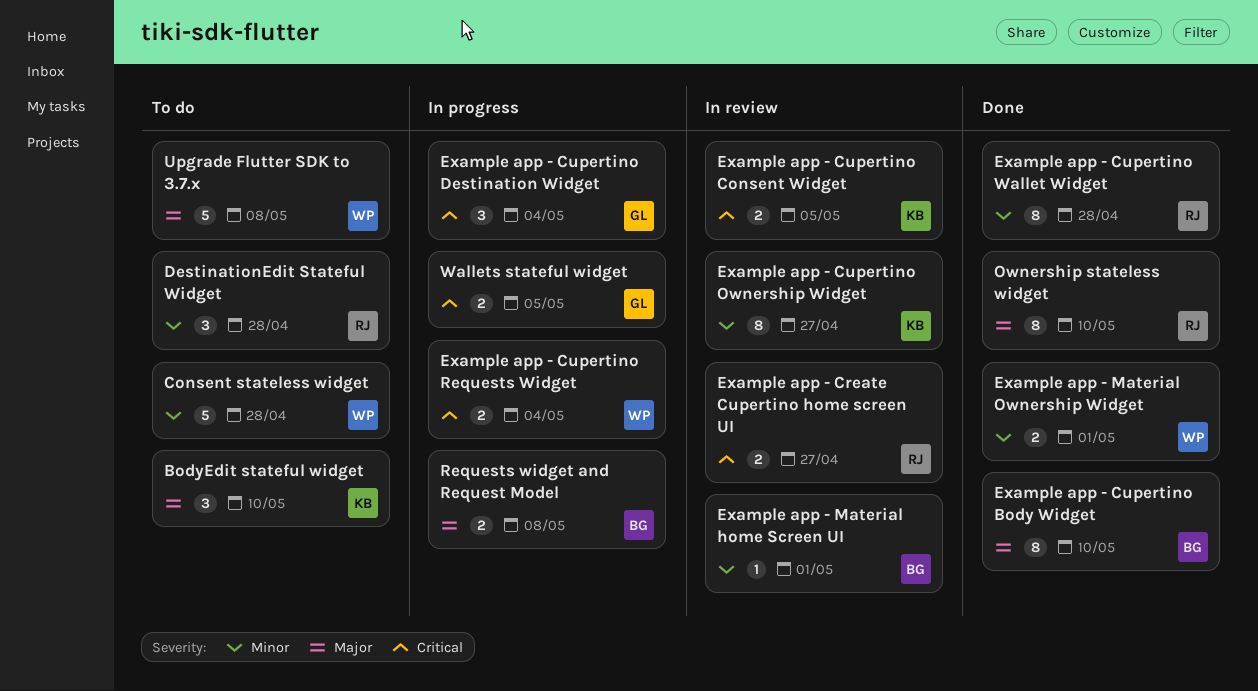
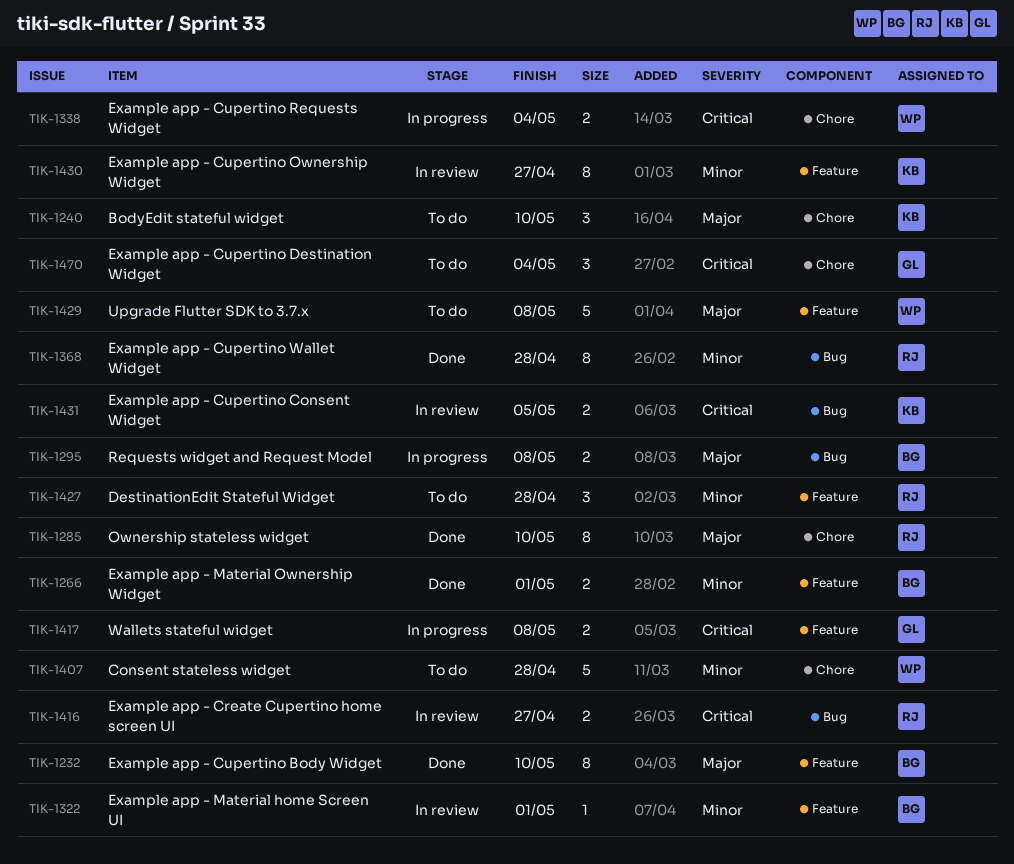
Example app - Cupertino Destination Widget, status: In progress -> To do
Example app - Material Ownership Widget, owner: WP -> BG
Wallets stateful widget, due: May 5 -> May 8

